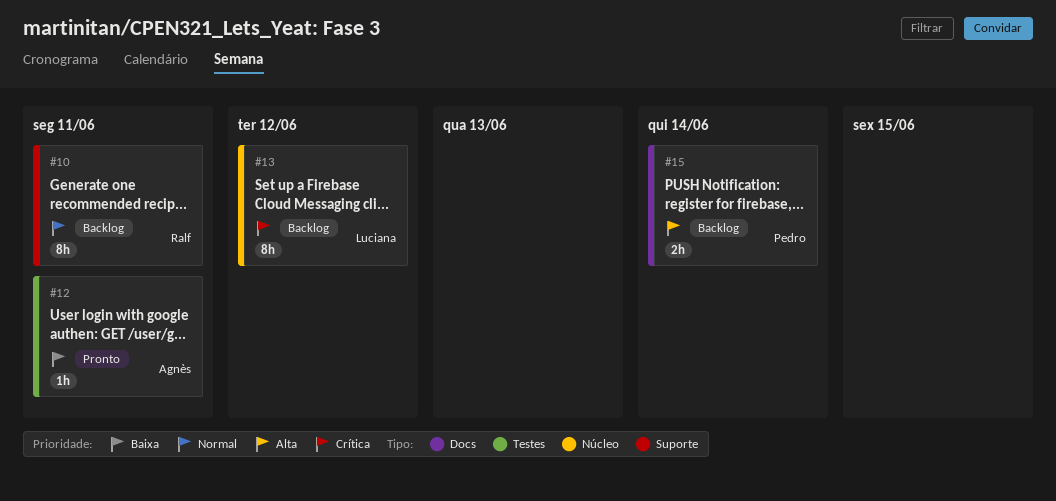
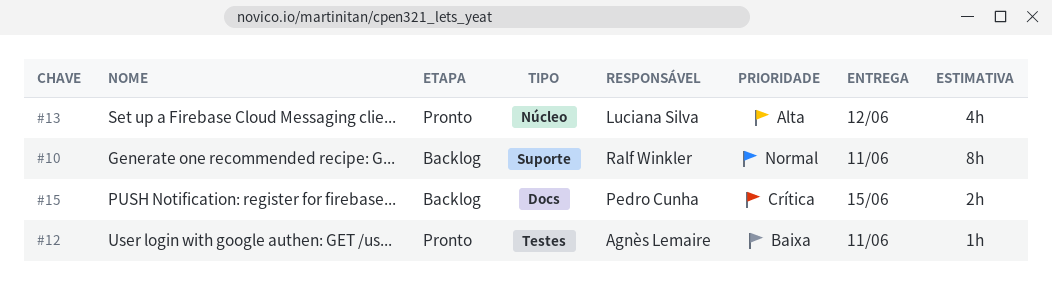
#13, status: Backlog -> Pronto
#13, priority: Crítica -> Alta
#13, estimate: 8h -> 4h
#15, priority: Alta -> Crítica
#15, due: Jun 14 -> Jun 15

